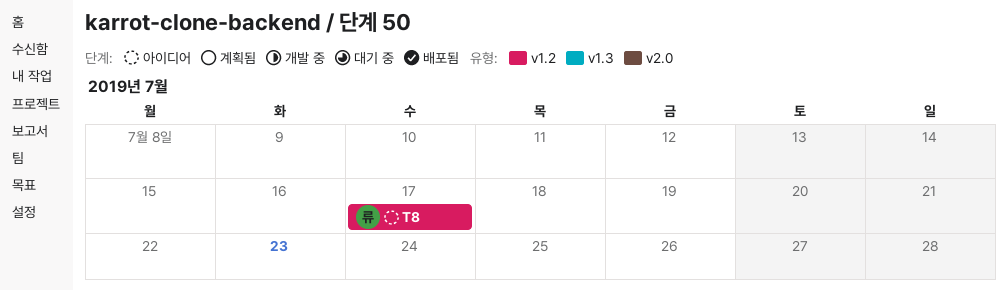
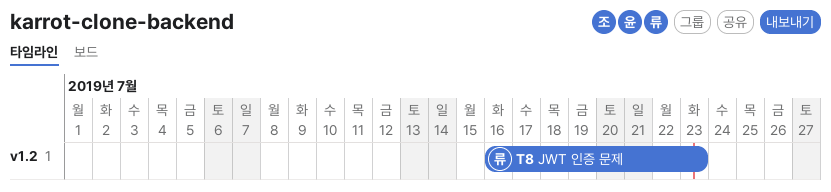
T8, start: Jul 17 -> Jul 16
T8, due: Jul 17 -> Jul 23

